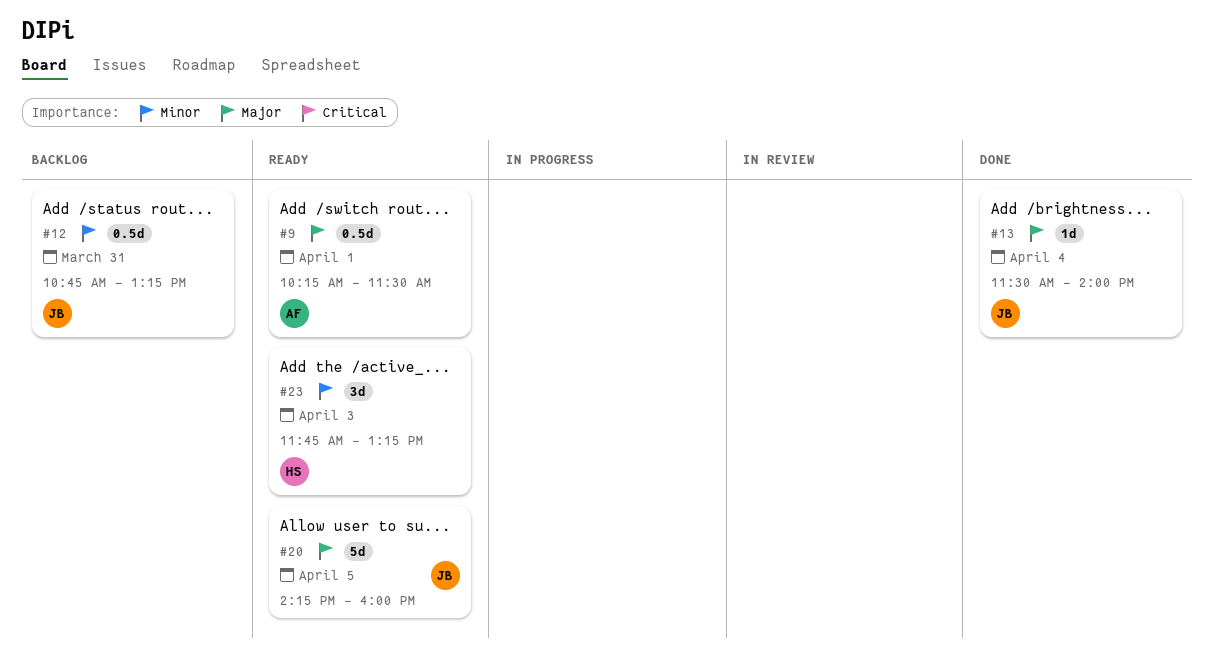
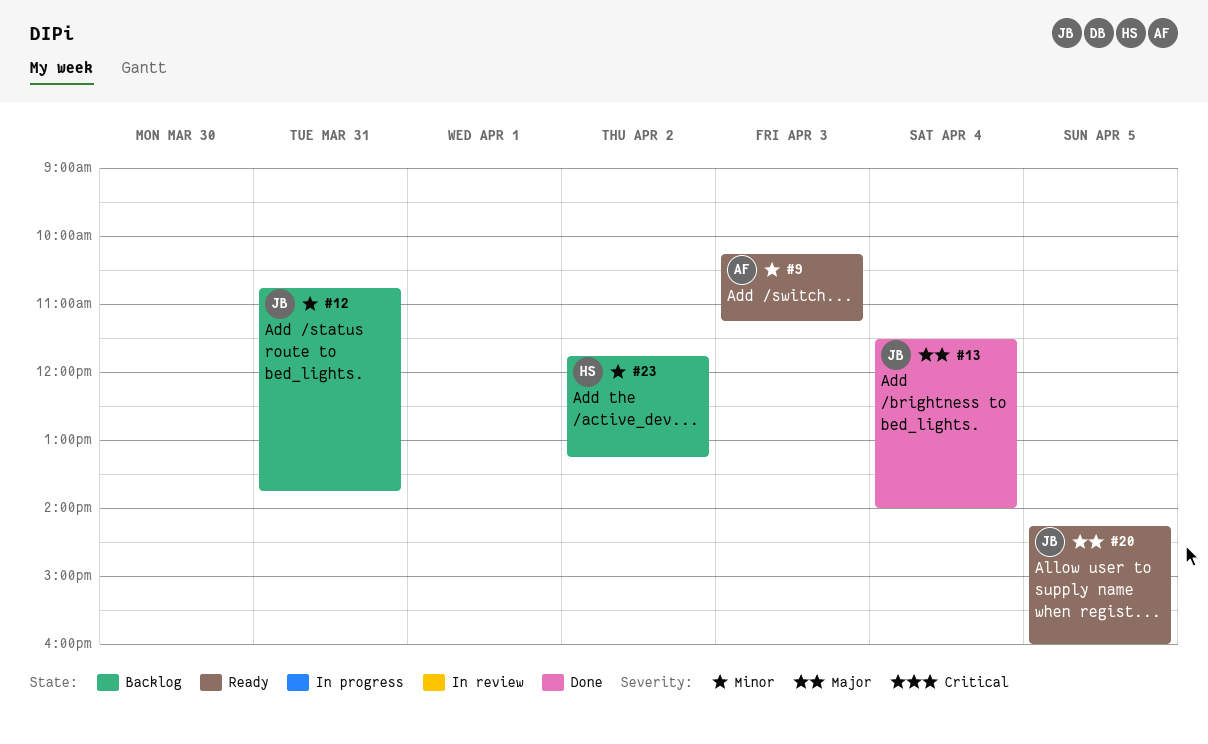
#9, priority: Major -> Minor
#9, day: Apr 1 -> Apr 3
#9, ends: 11:30 -> 11:15
#12, ends: 13:15 -> 13:45
#23, status: Ready -> Backlog
#23, day: Apr 3 -> Apr 2

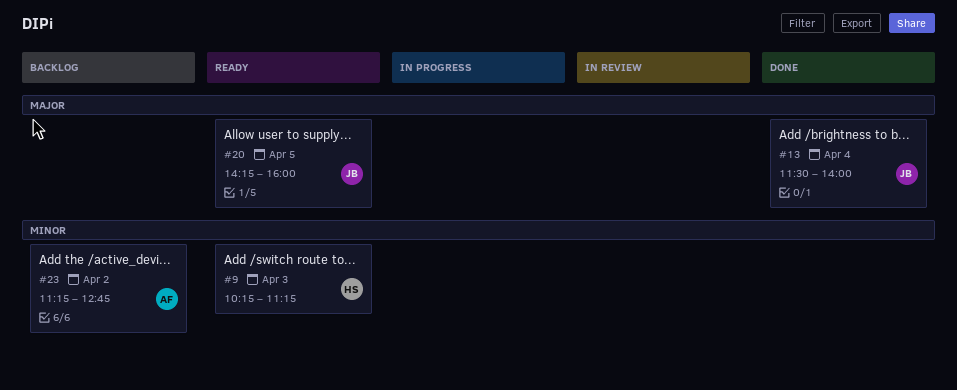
#9, owner: AF -> HS
#12: present -> none
#23, owner: HS -> AF
#23, begins: 11:45 -> 11:15
#23, ends: 13:15 -> 12:45

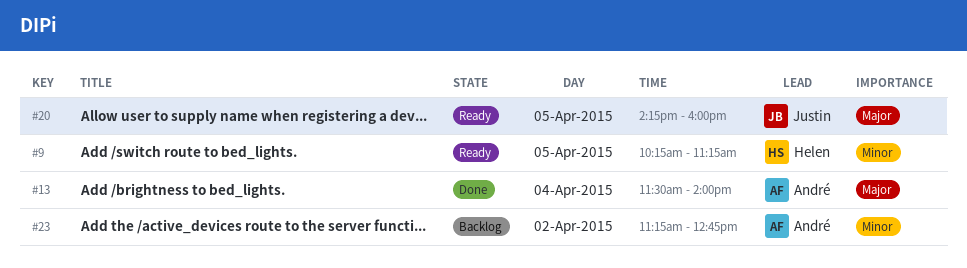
#9, day: Apr 3 -> Apr 5
#13, owner: Justin -> André

